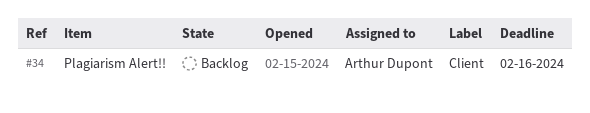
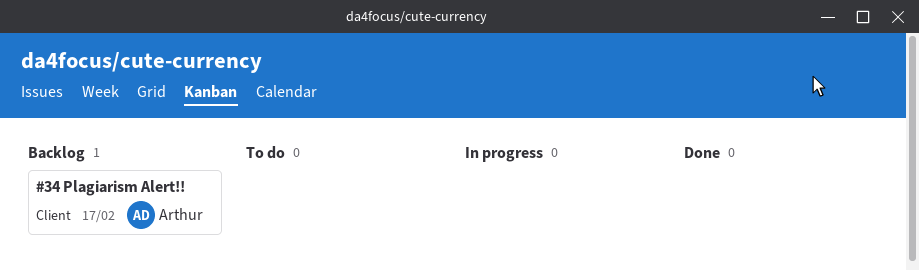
#34, due: Feb 16 -> Feb 17

